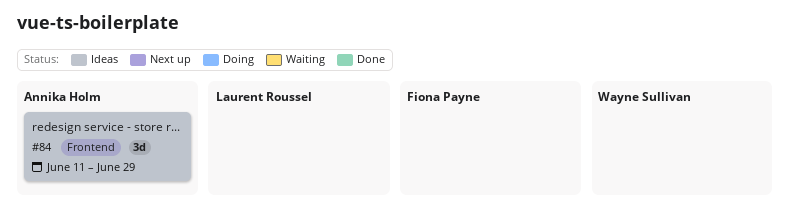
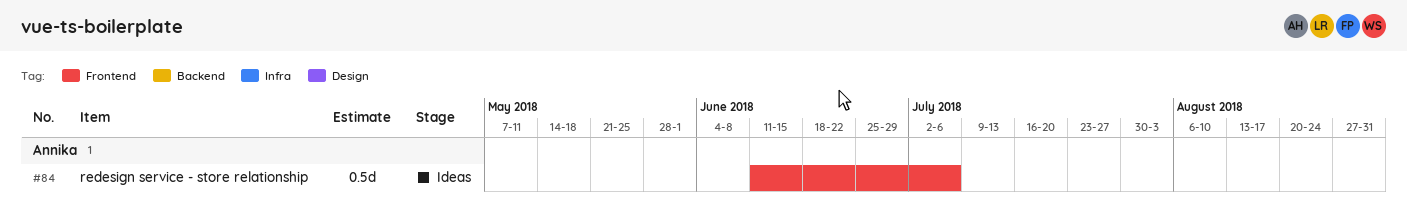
#84, estimate: 3d -> 0.5d
#84, due: Jun 29 -> Jul 6

